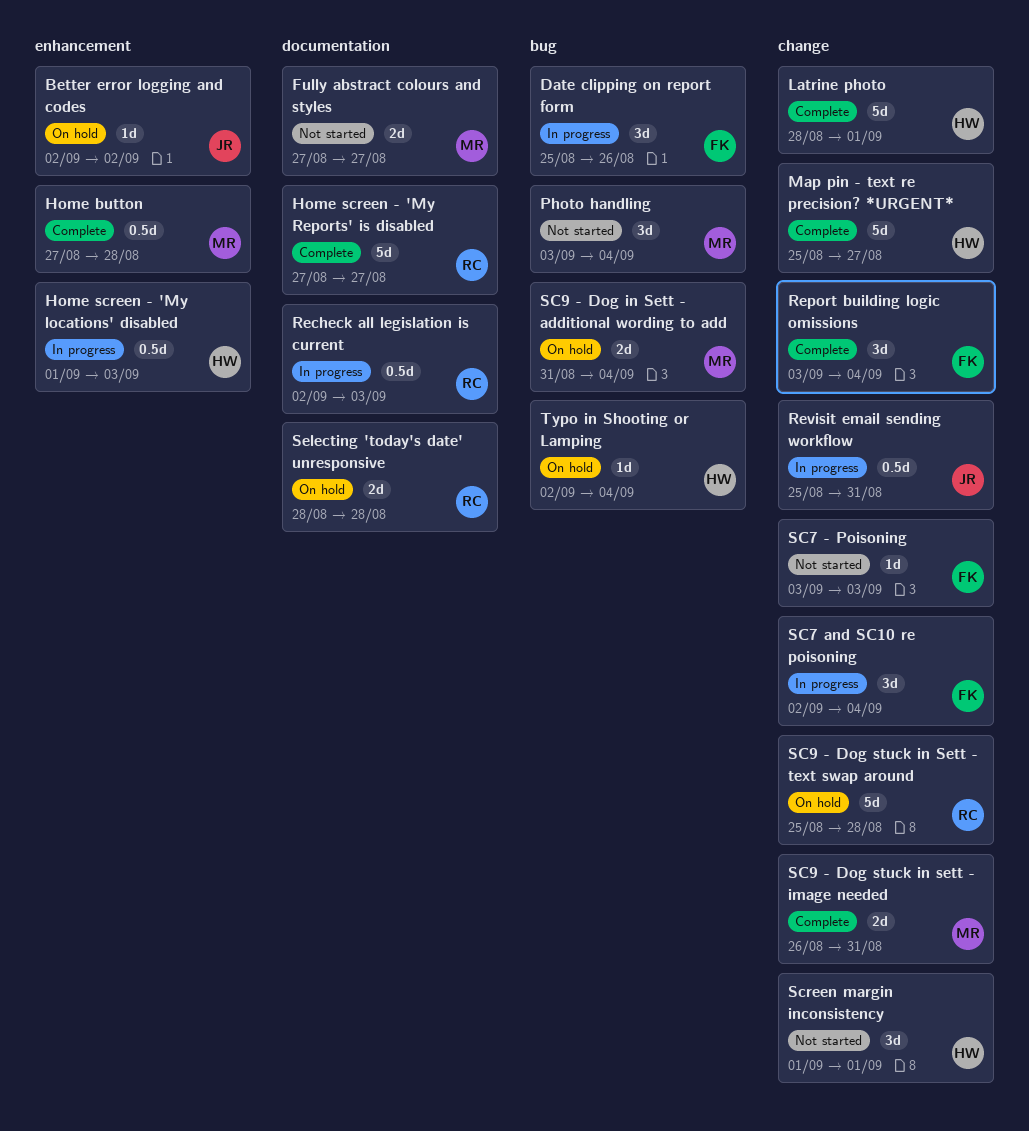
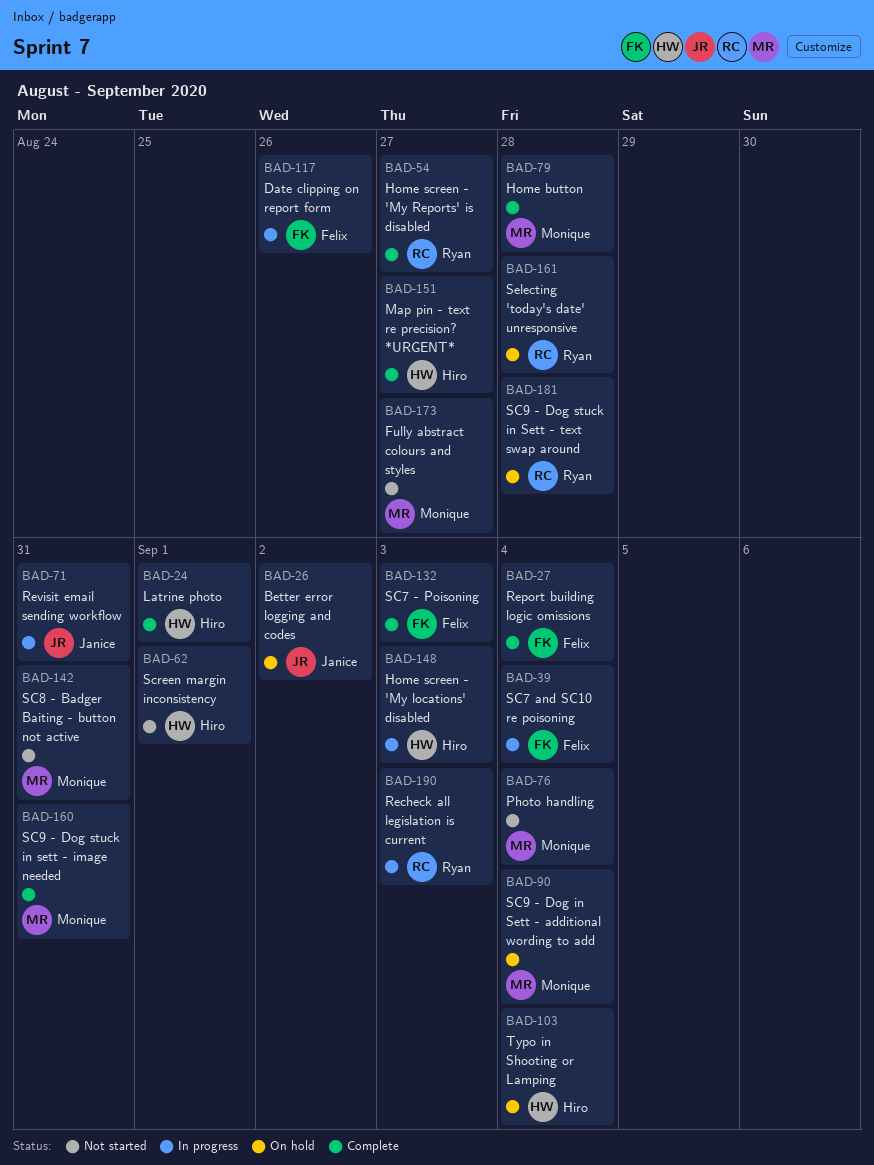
SC7 - Poisoning, status: Not started -> Complete
SC8 - Badger Baiting - button not active: none -> present

